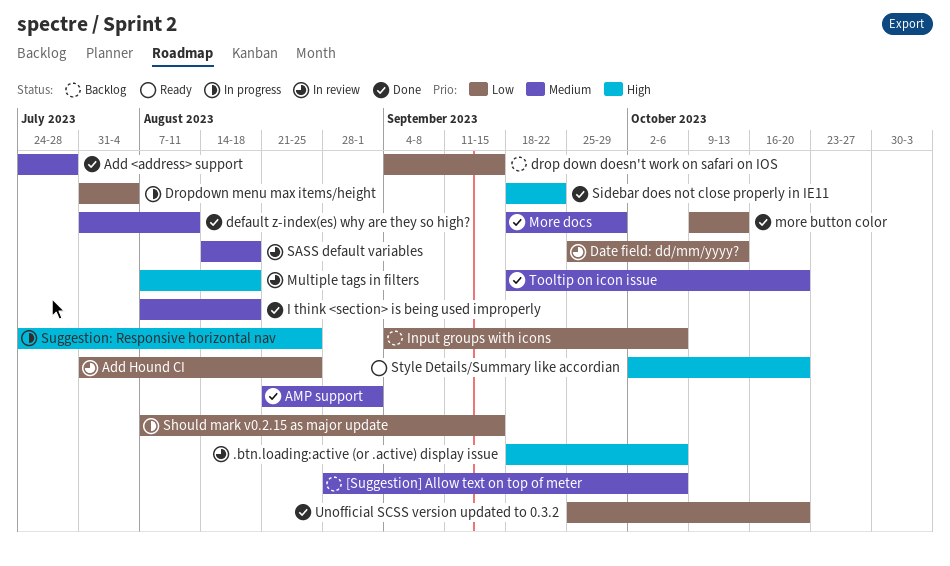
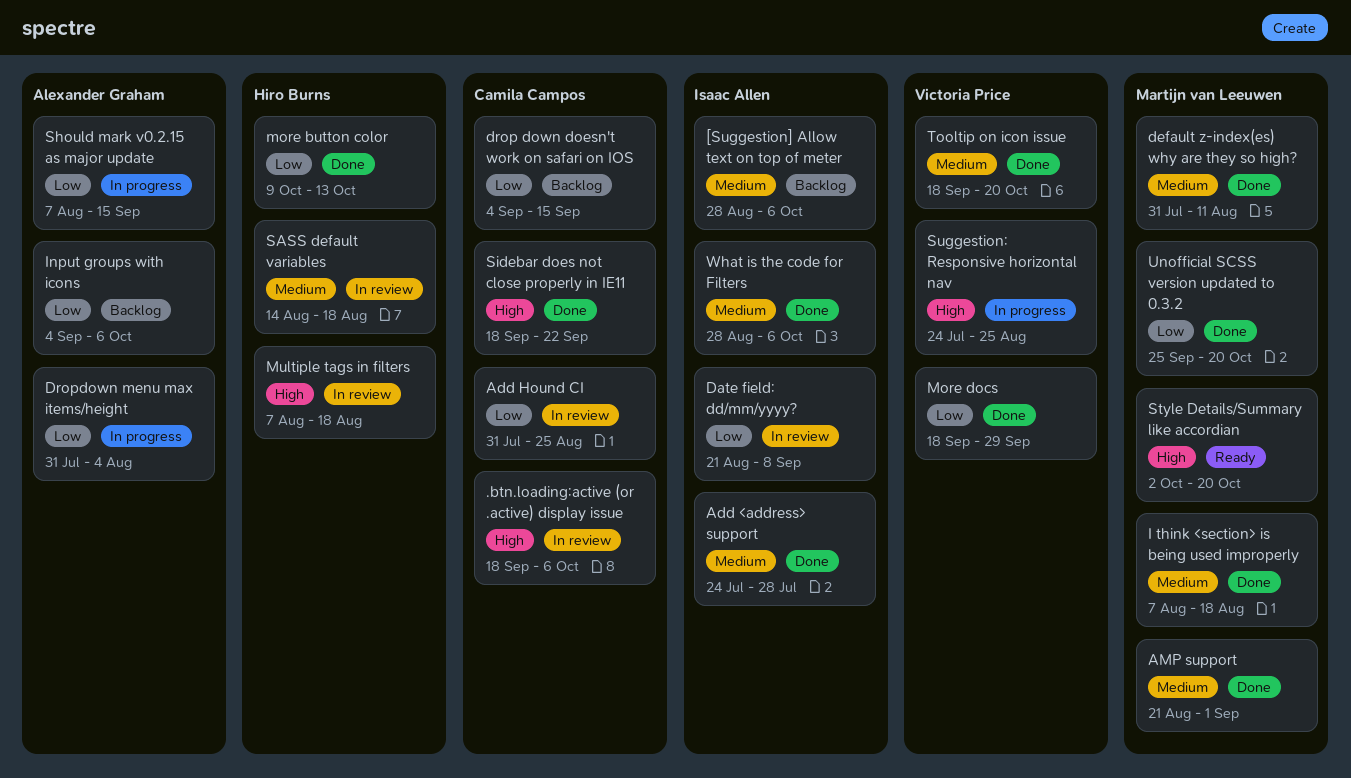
Date field: dd/mm/yyyy?, start: Sep 25 -> Aug 21
Date field: dd/mm/yyyy?, due: Oct 13 -> Sep 8
More docs, priority: Medium -> Low
What is the code for Filters: none -> present

